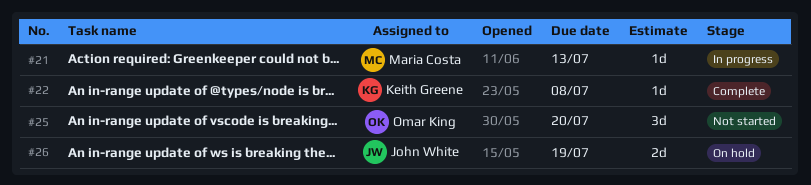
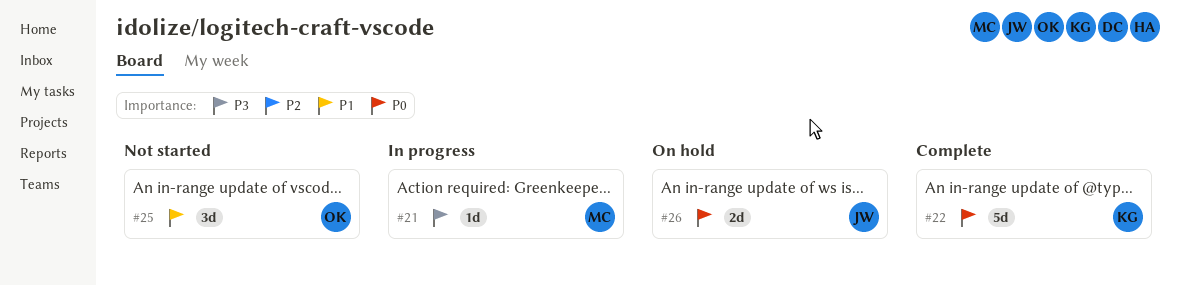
#22, estimate: 1d -> 5d

